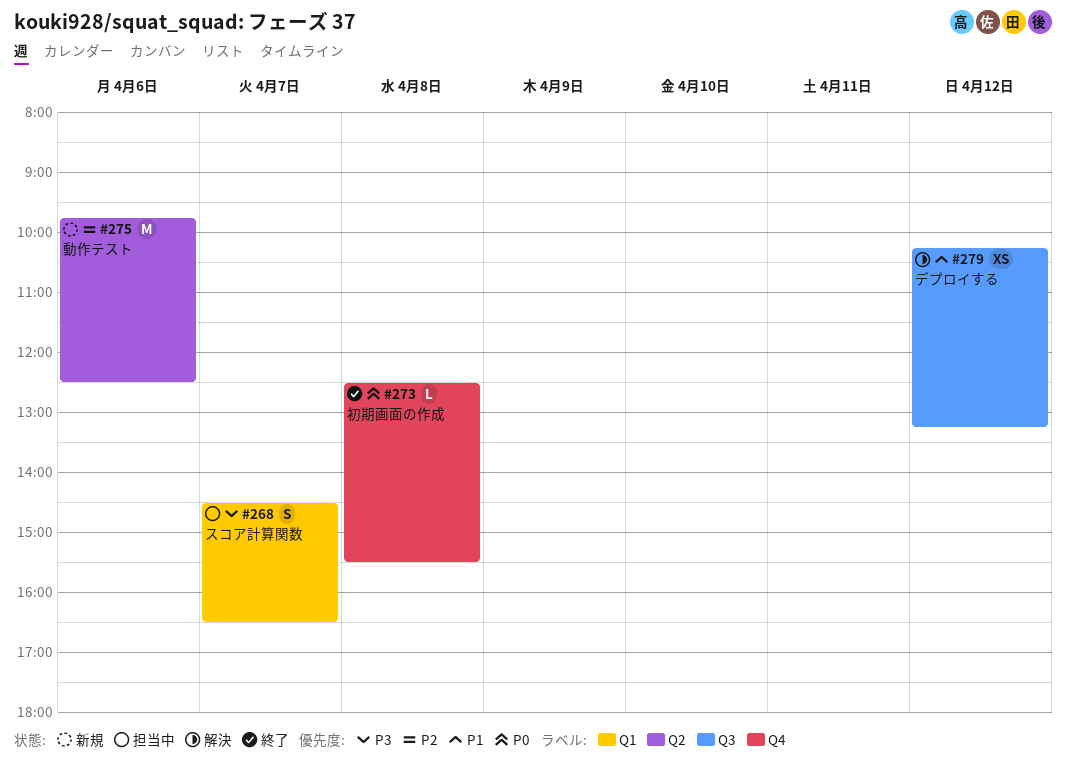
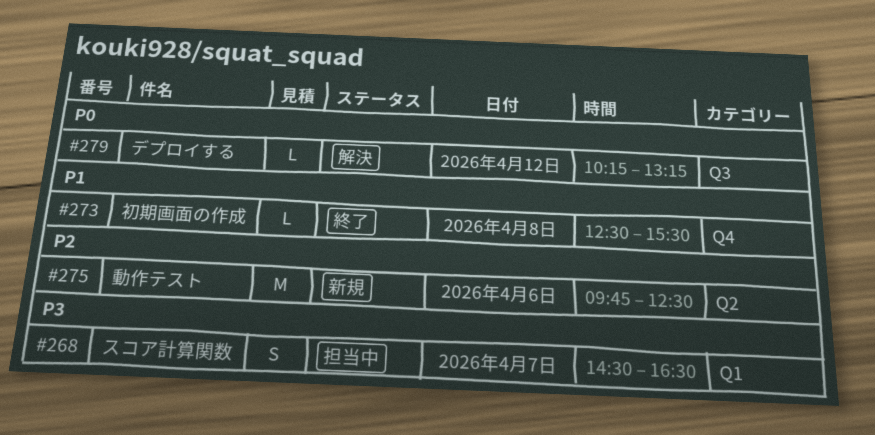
#273, priority: P0 -> P1
#279, priority: P1 -> P0
#279, estimate: XS -> L

